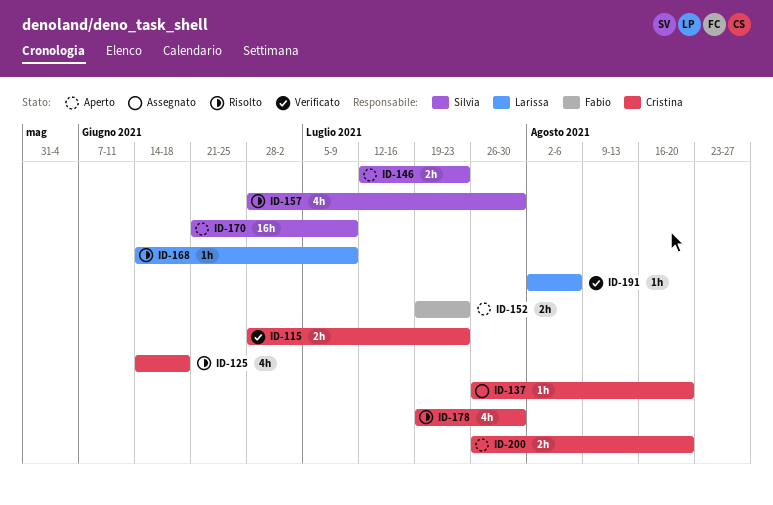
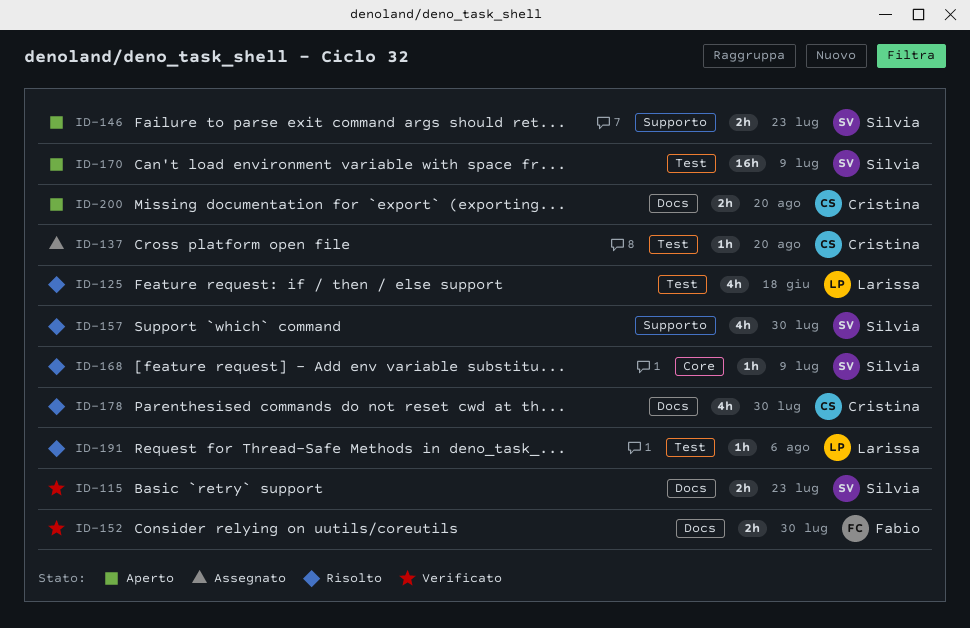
ID-115, owner: Cristina -> Silvia
ID-125, owner: Cristina -> Larissa
ID-152, status: Aperto -> Verificato
ID-152, due: Jul 23 -> Jul 30
ID-168, owner: Larissa -> Silvia
ID-191, status: Verificato -> Risolto

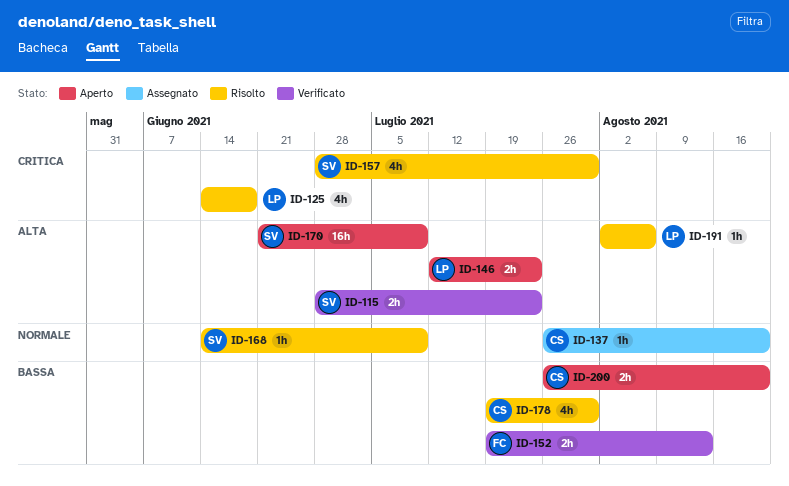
ID-146, owner: Silvia -> Larissa
ID-152, due: Jul 30 -> Aug 13

